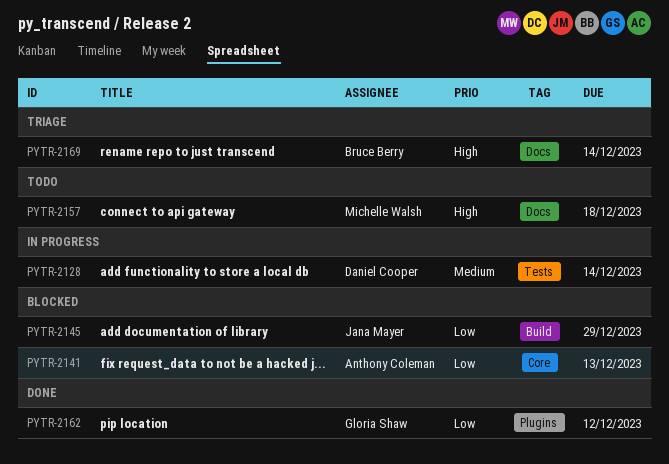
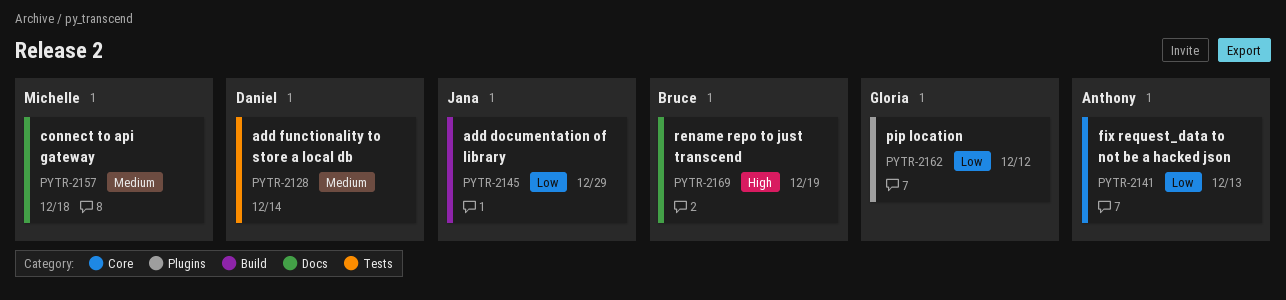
PYTR-2157, priority: High -> Medium
PYTR-2169, due: Dec 14 -> Dec 19

